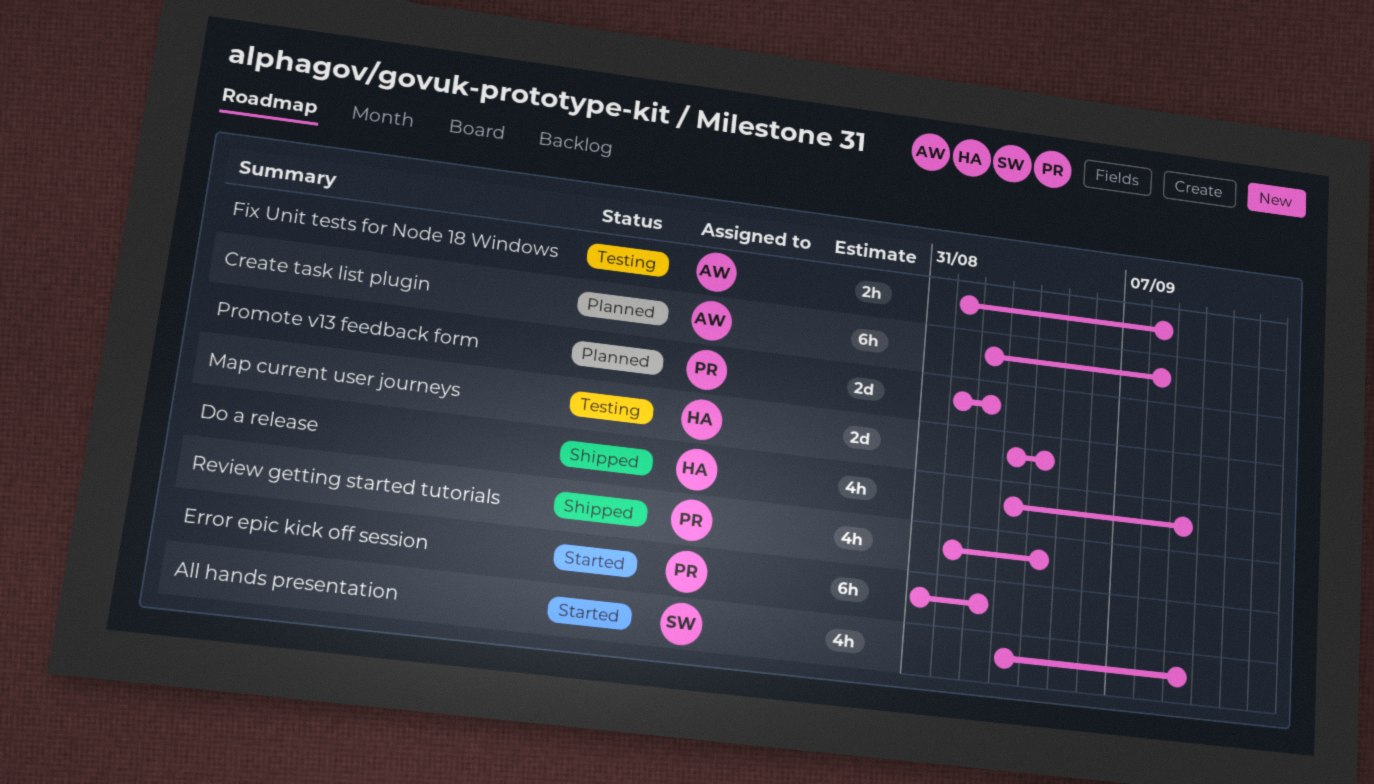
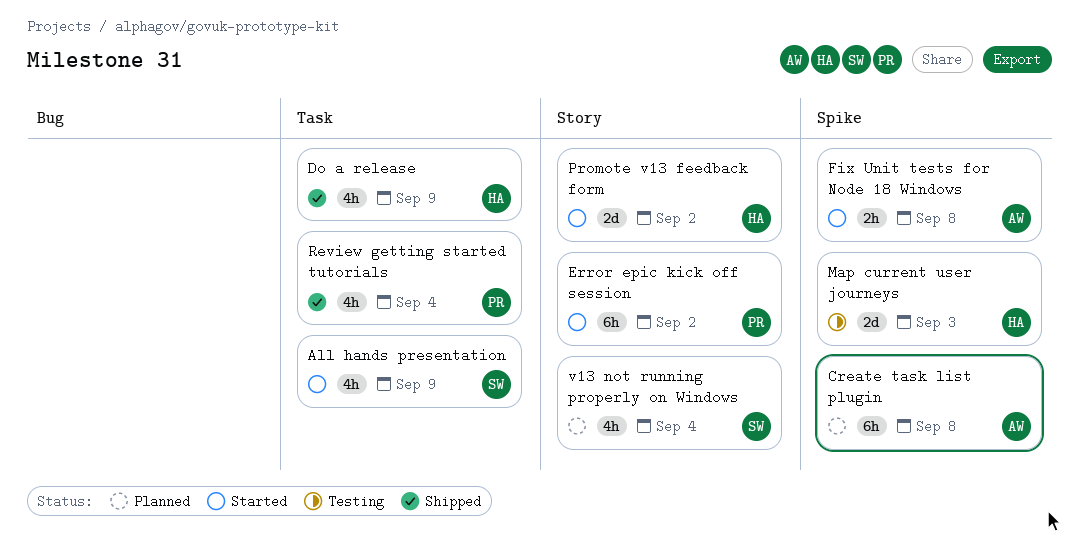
Fix Unit tests for Node 18 Windows, status: Testing -> Started
Map current user journeys, due: Sep 4 -> Sep 3
Promote v13 feedback form, status: Planned -> Started
Promote v13 feedback form, owner: PR -> HA
v13 not running properly on Windows: none -> present

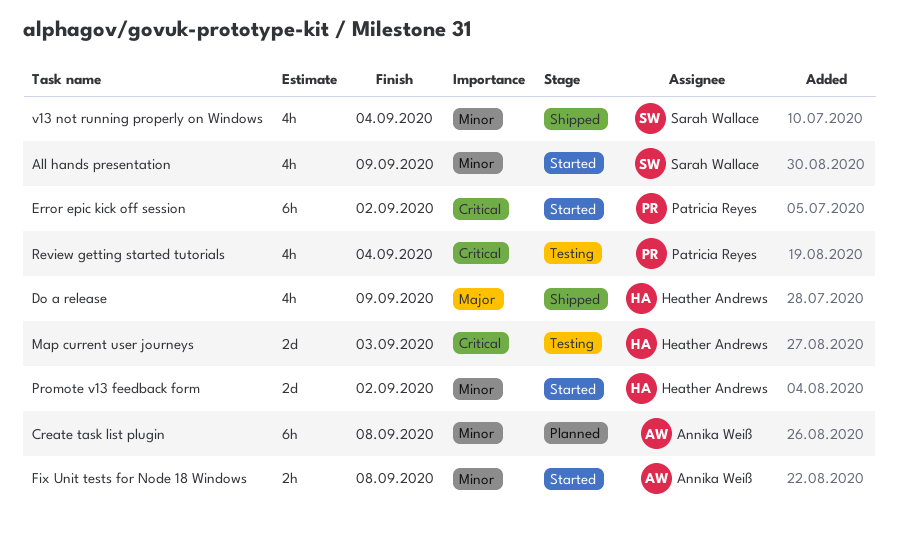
Review getting started tutorials, status: Shipped -> Testing
v13 not running properly on Windows, status: Planned -> Shipped

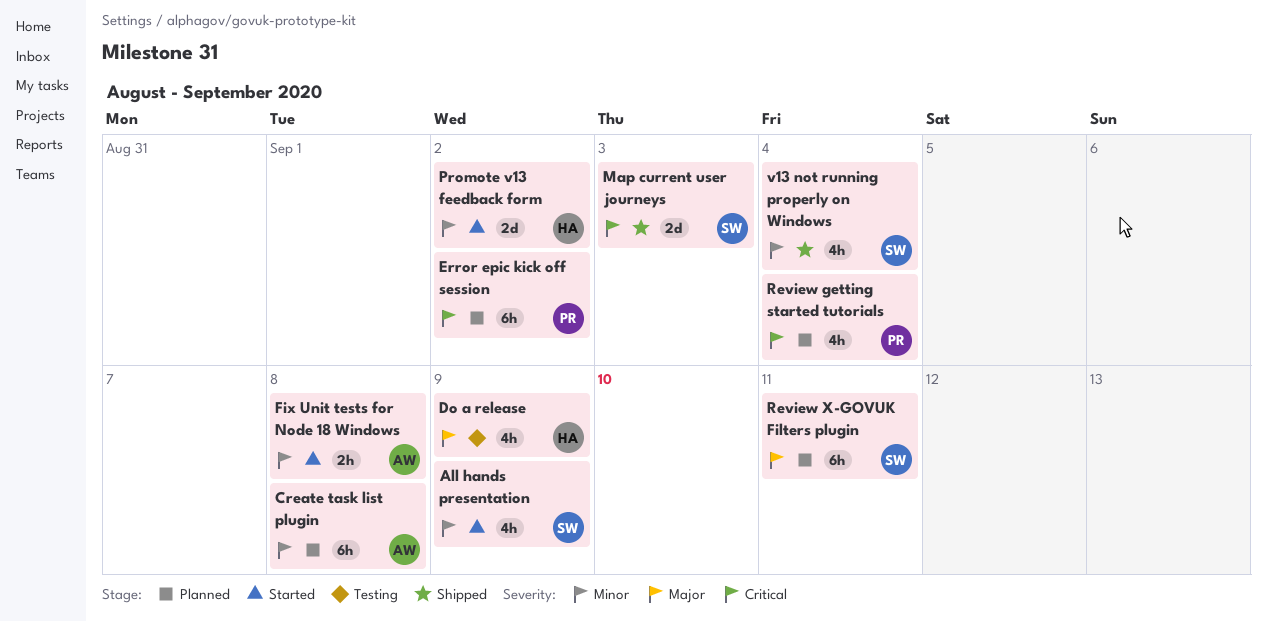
Do a release, status: Shipped -> Testing
Error epic kick off session, status: Started -> Planned
Map current user journeys, status: Testing -> Shipped
Map current user journeys, owner: Heather Andrews -> Sarah Wallace
Review getting started tutorials, status: Testing -> Planned
Review X-GOVUK Filters plugin: none -> present

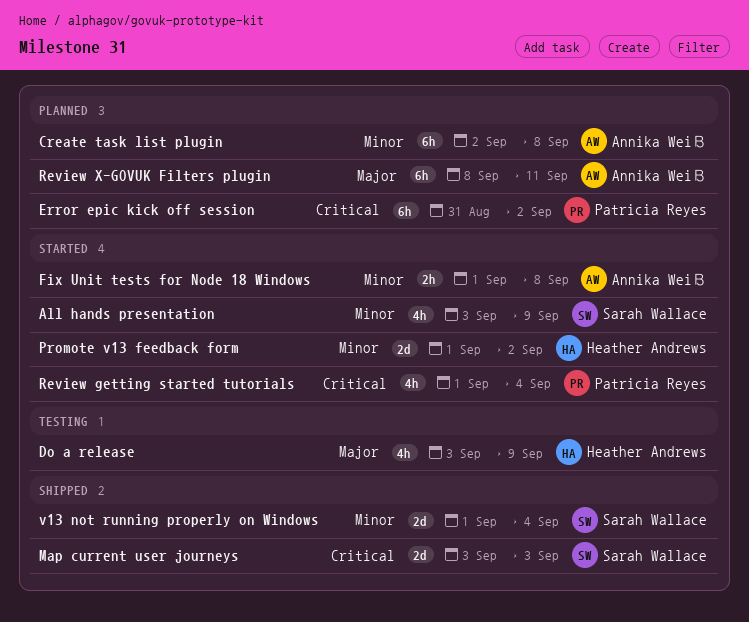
Review getting started tutorials, status: Planned -> Started
Review X-GOVUK Filters plugin, owner: Sarah Wallace -> Annika Weiß
v13 not running properly on Windows, estimate: 4h -> 2d

